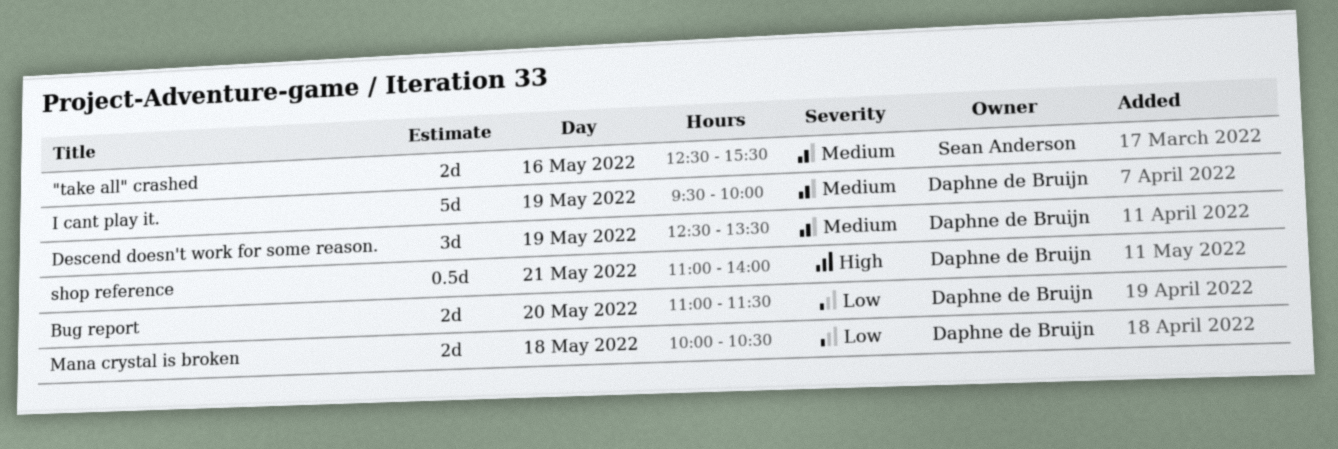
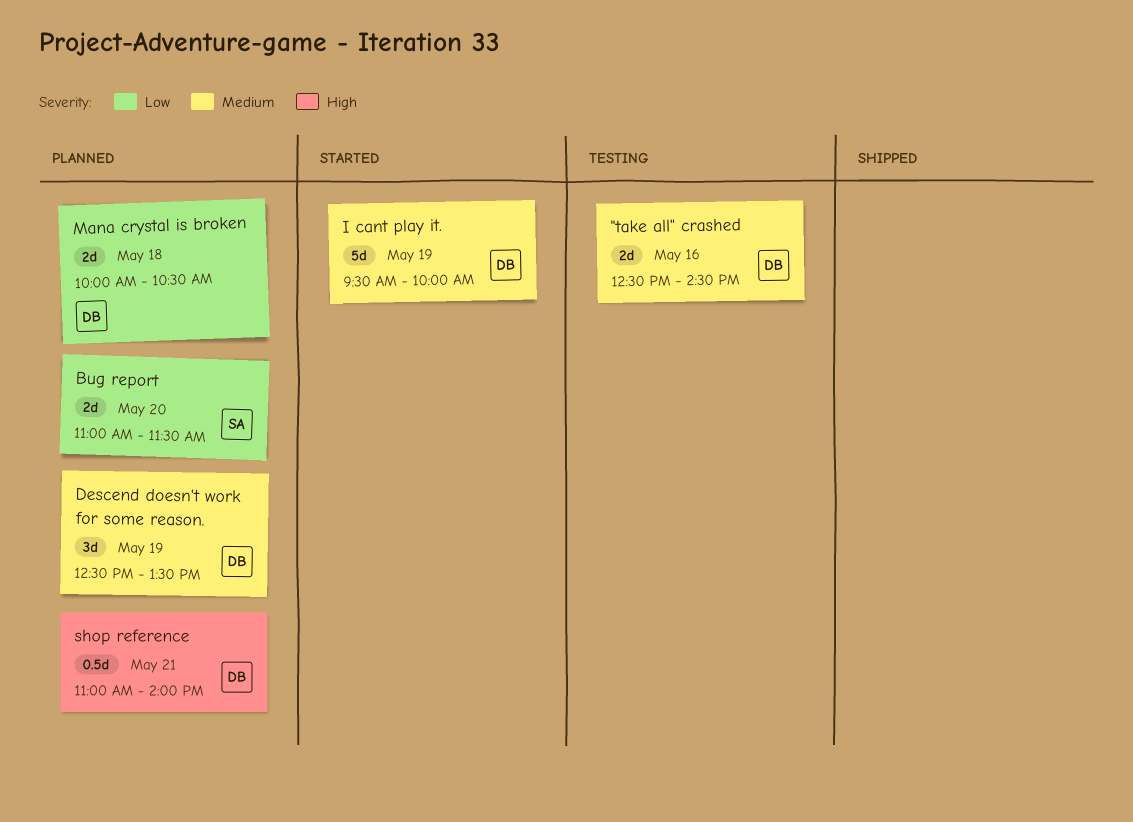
"take all" crashed, owner: Sean Anderson -> Daphne de Bruijn
"take all" crashed, ends: 15:30 -> 14:30
Bug report, owner: Daphne de Bruijn -> Sean Anderson

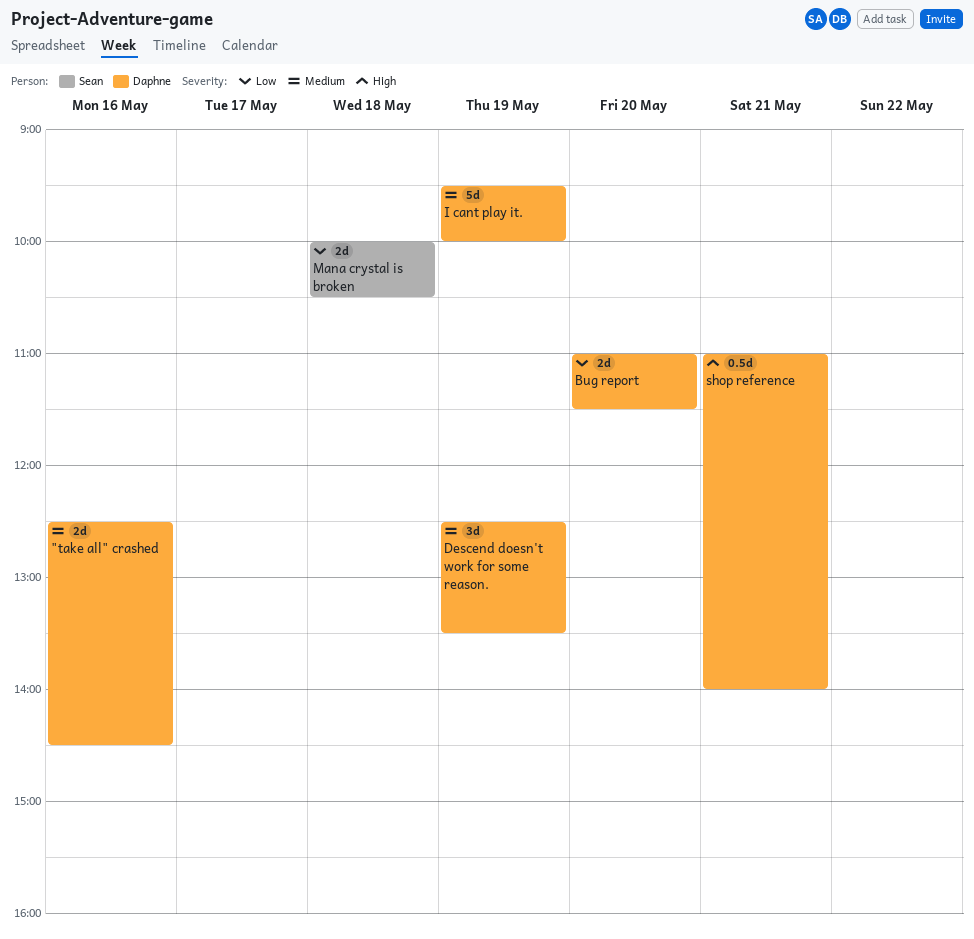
Bug report, owner: Sean -> Daphne
Mana crystal is broken, owner: Daphne -> Sean

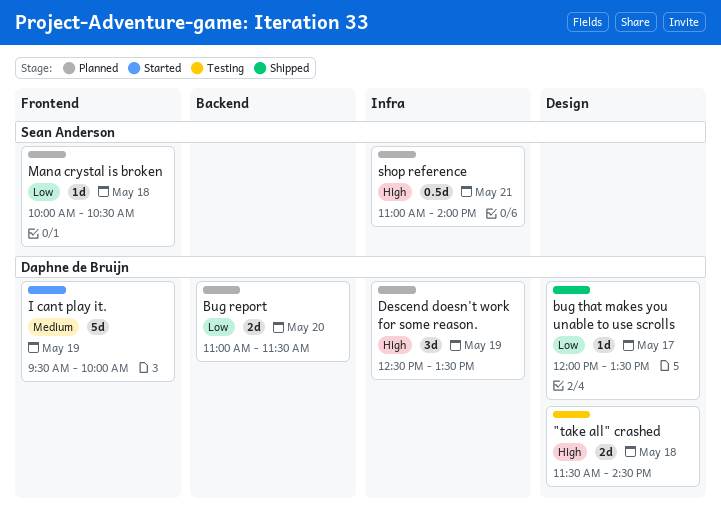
"take all" crashed, priority: Medium -> High
"take all" crashed, day: May 16 -> May 18
"take all" crashed, begins: 12:30 -> 11:30
bug that makes you unable to use scrolls: none -> present
Descend doesn't work for some reason., priority: Medium -> High
Mana crystal is broken, estimate: 2d -> 1d
shop reference, owner: Daphne de Bruijn -> Sean Anderson

